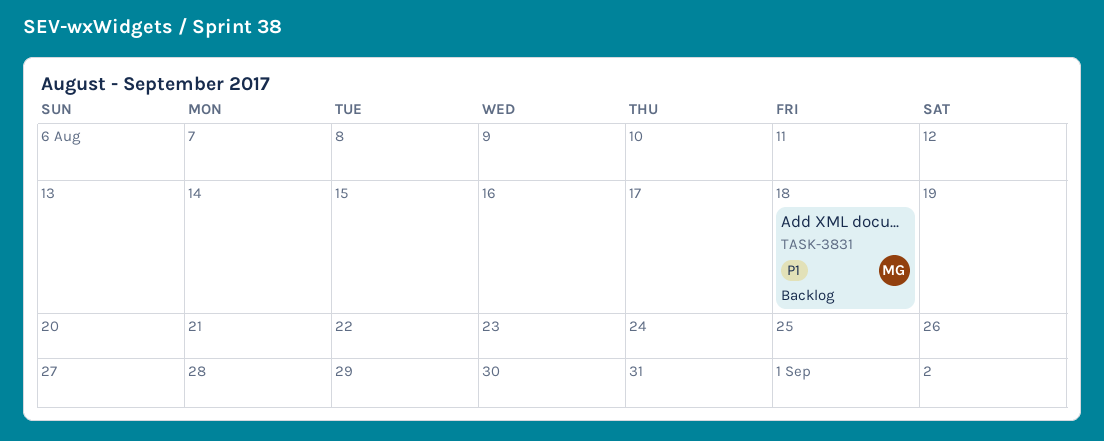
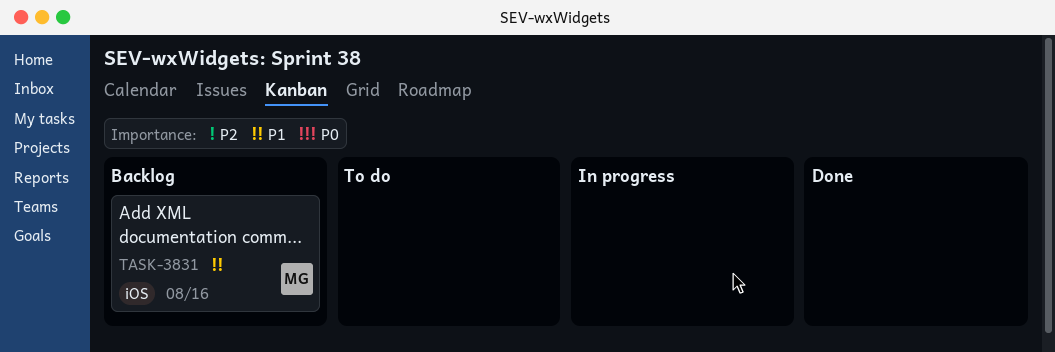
TASK-3831, due: Aug 18 -> Aug 16

